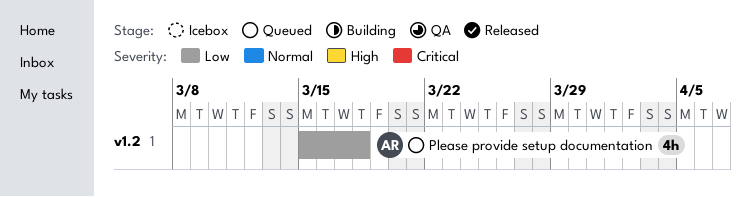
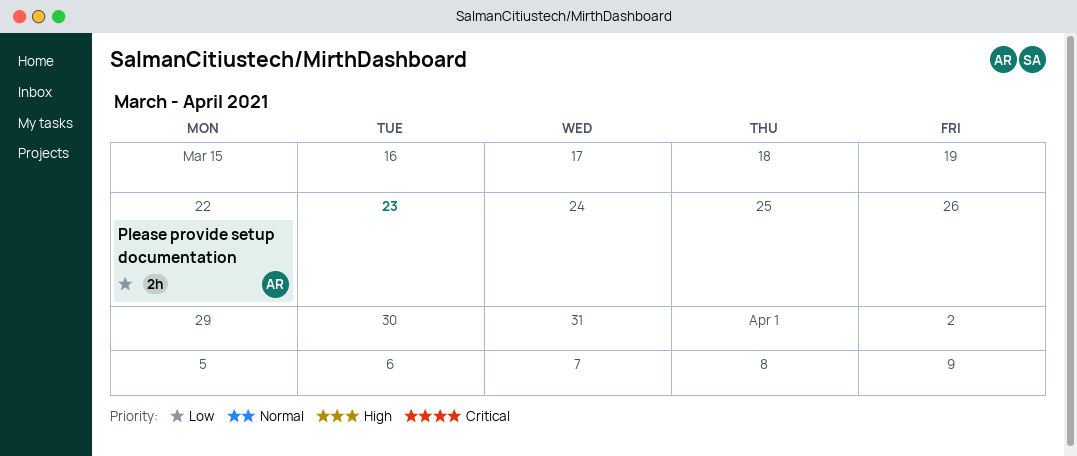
Please provide setup documentation, estimate: 4h -> 2h
Please provide setup documentation, due: Mar 18 -> Mar 22

